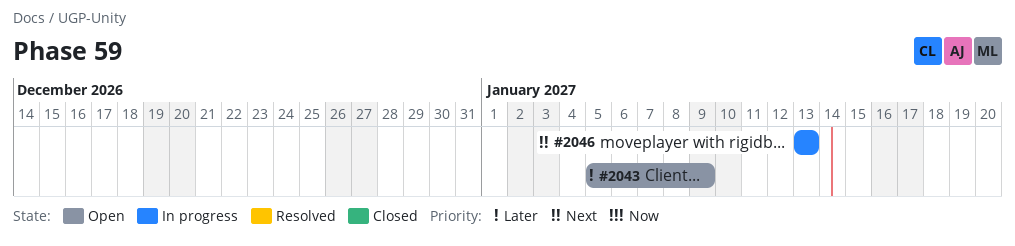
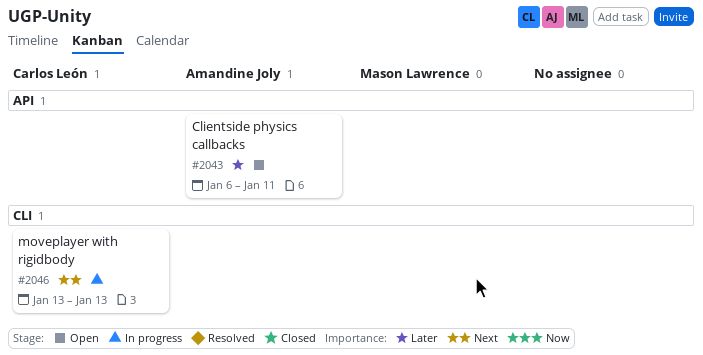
#2043, start: Jan 5 -> Jan 6
#2043, due: Jan 9 -> Jan 11

